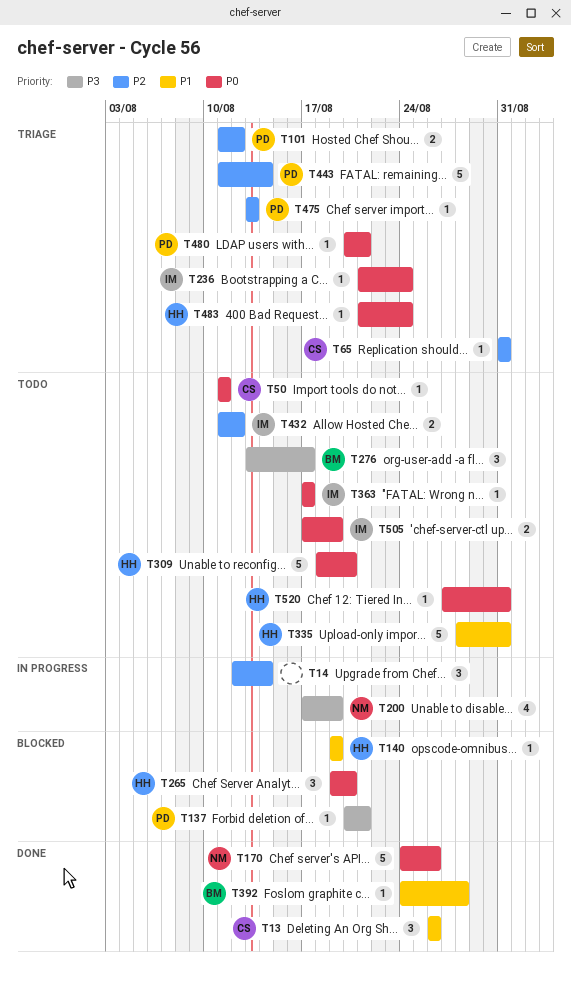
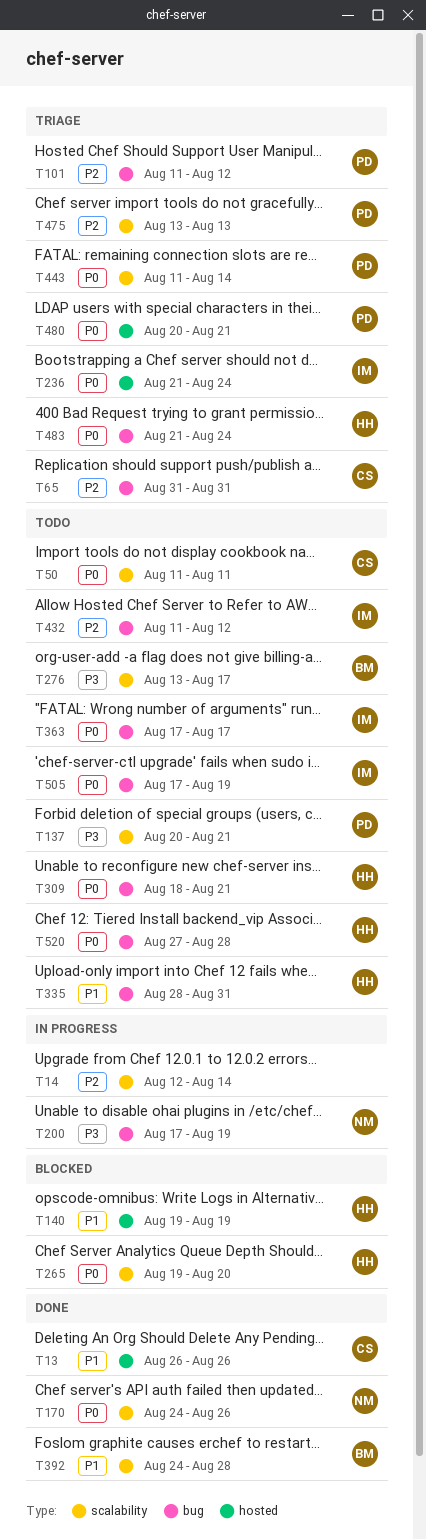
T137, status: Blocked -> Todo
T309, due: Aug 20 -> Aug 21
T443, priority: P2 -> P0
T520, due: Aug 31 -> Aug 28

